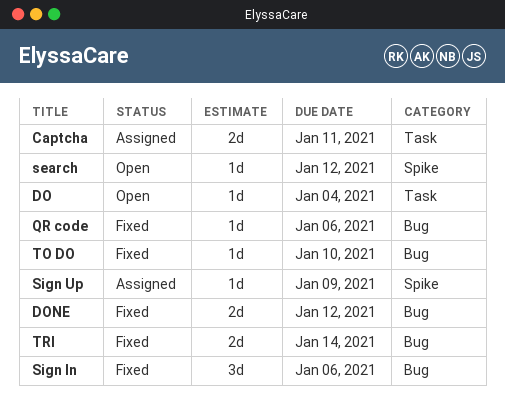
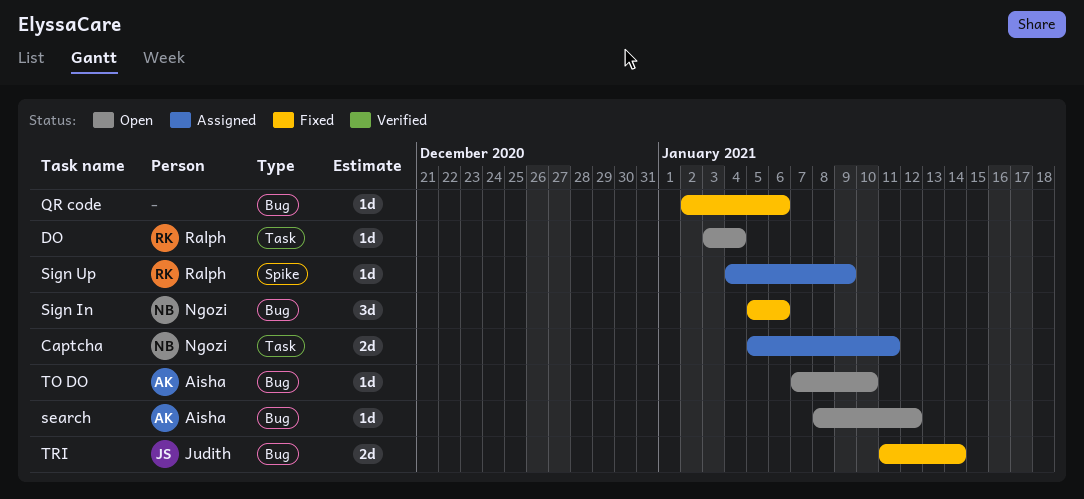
DONE: present -> none
search, label: Spike -> Bug
TO DO, status: Fixed -> Open

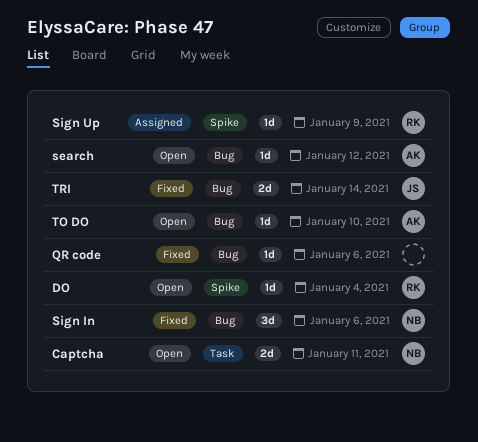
Captcha, status: Assigned -> Open
DO, label: Task -> Spike

